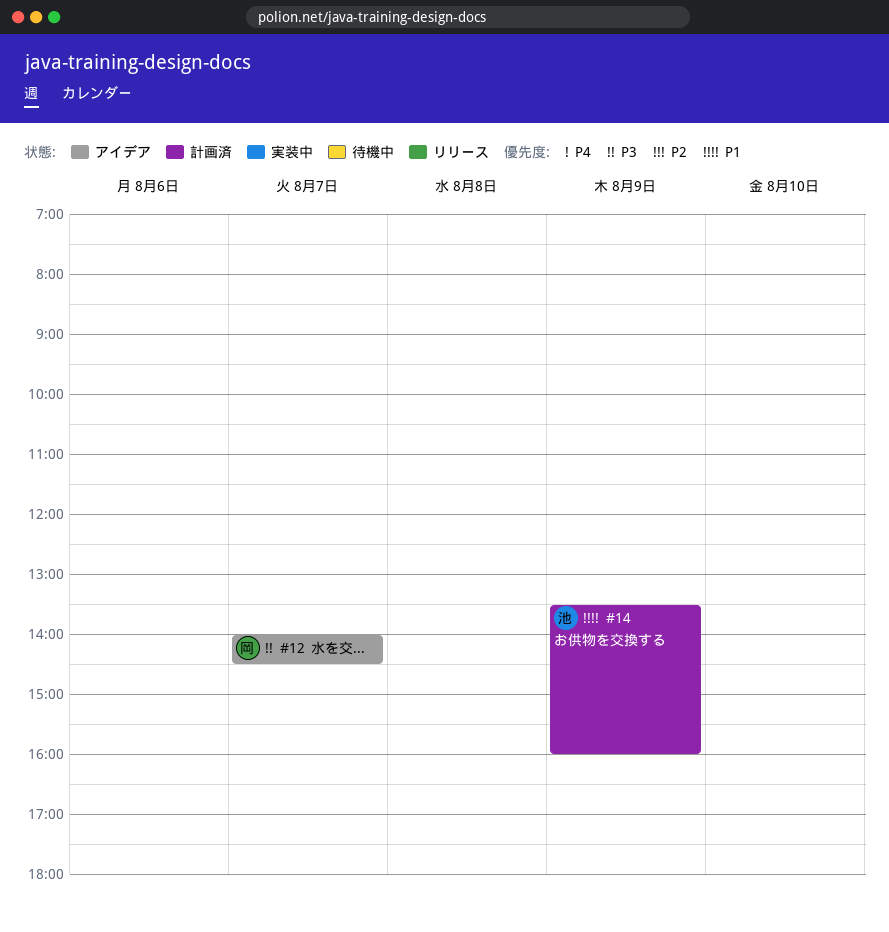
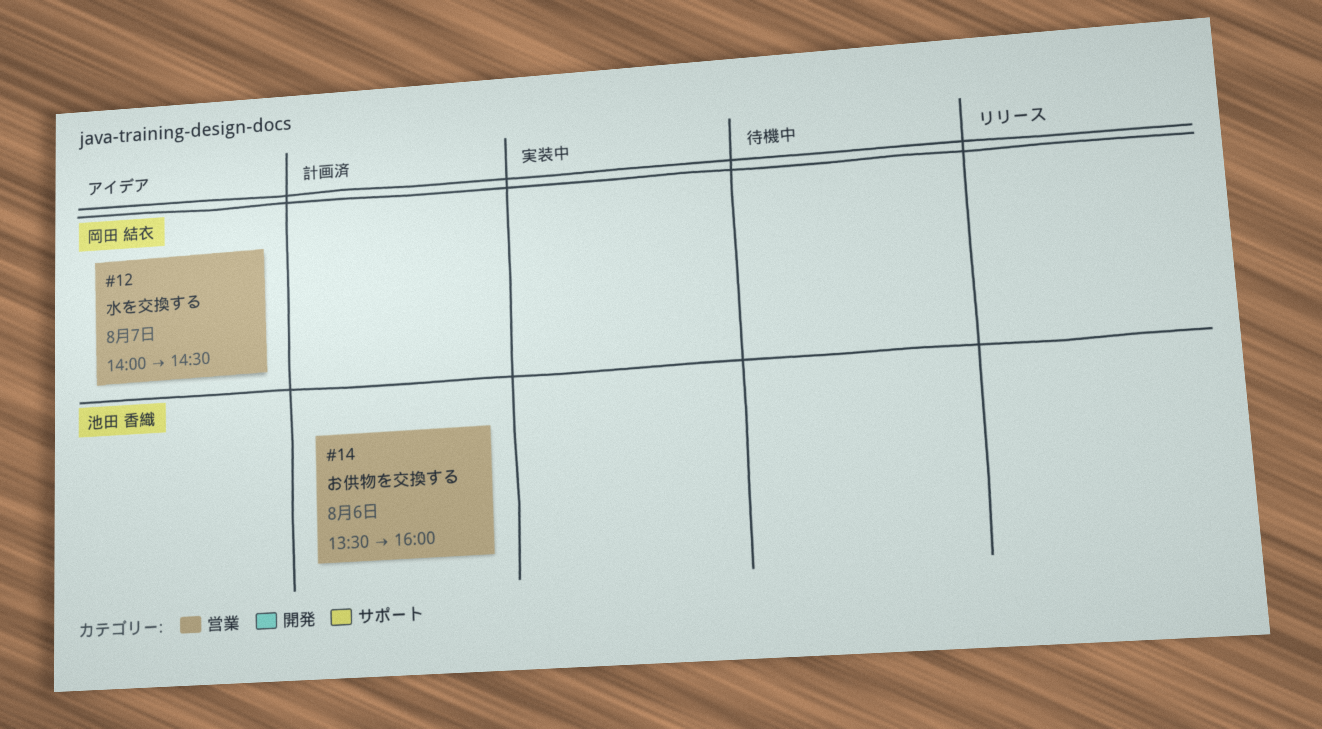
#14, day: Aug 9 -> Aug 6

